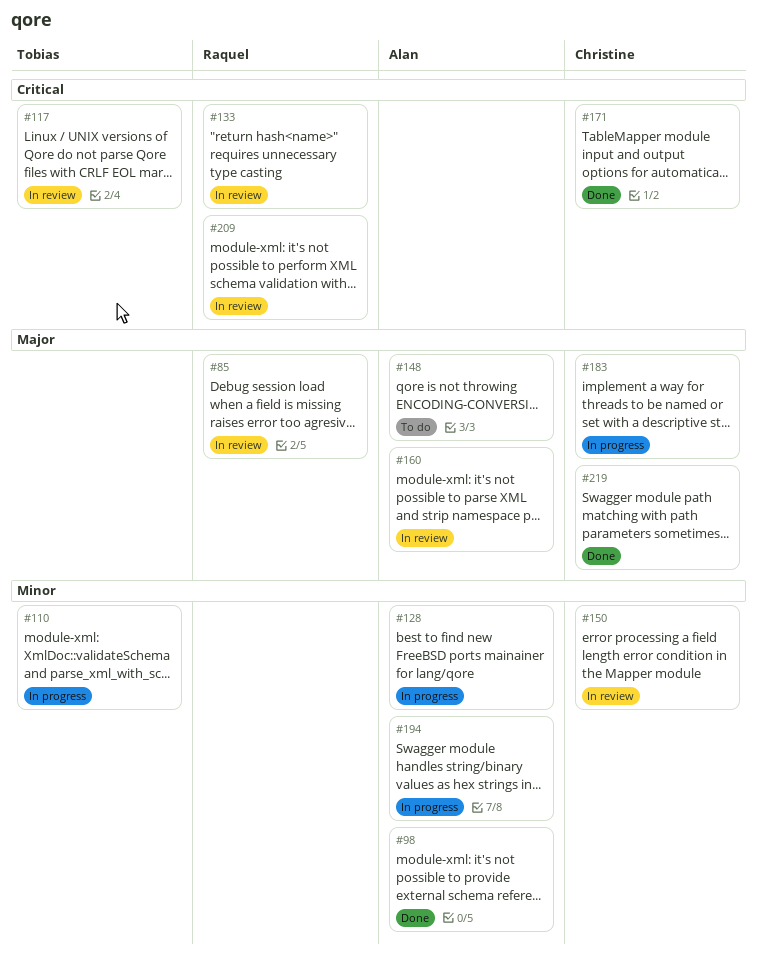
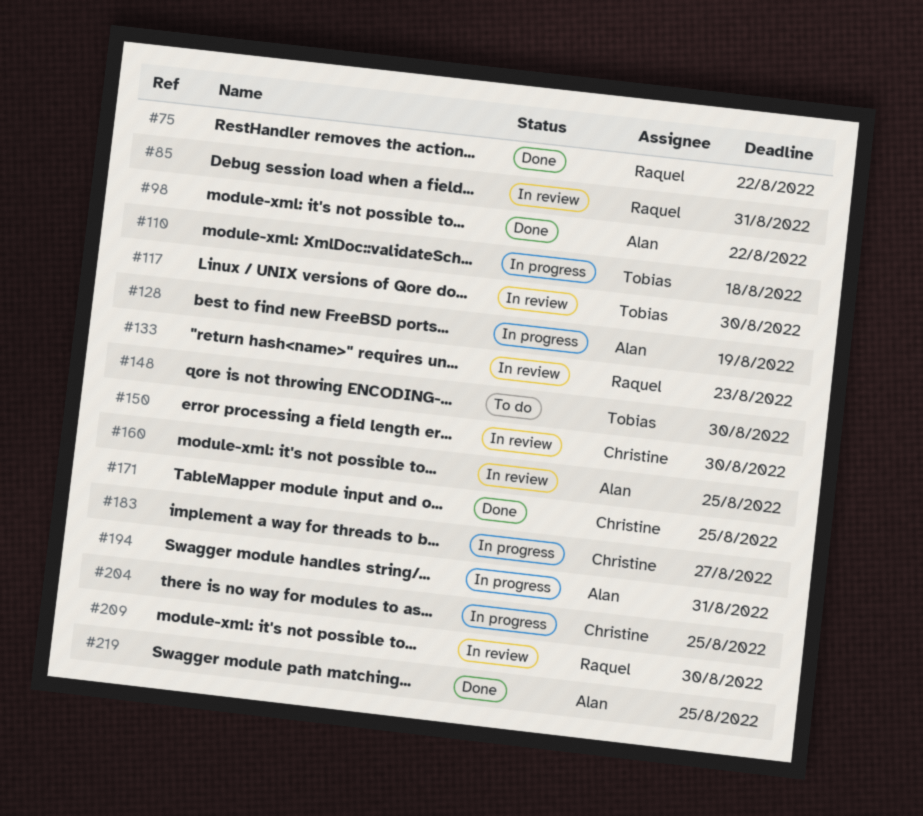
#75: none -> present
#148, owner: Alan -> Tobias
#204: none -> present
#219, owner: Christine -> Alan

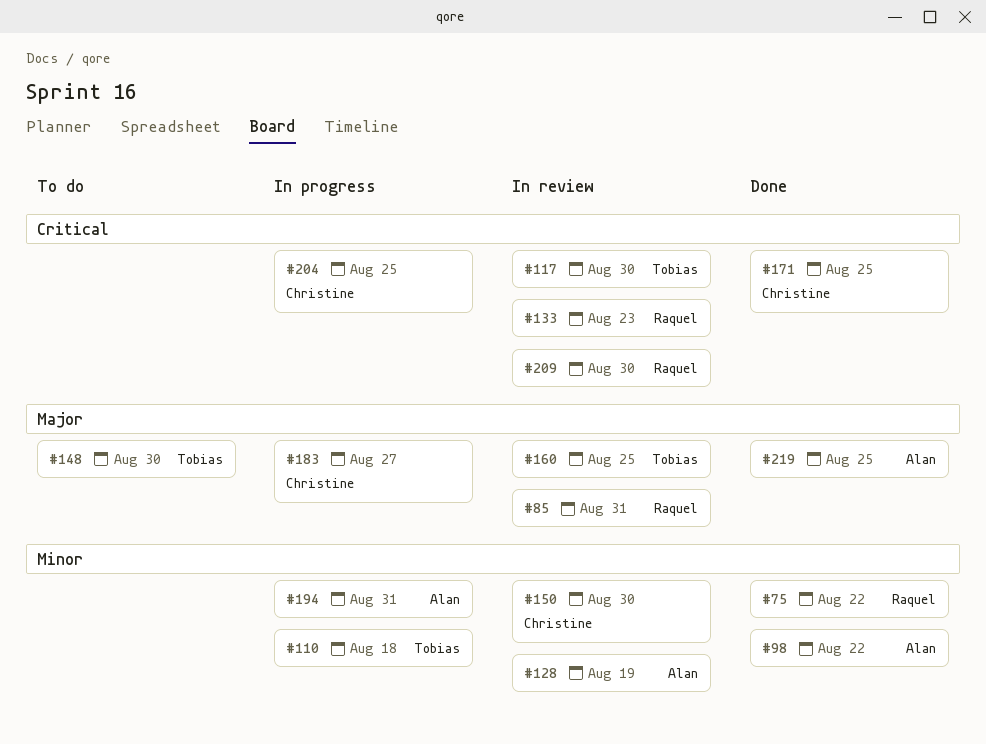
#128, status: In progress -> In review
#160, owner: Alan -> Tobias

